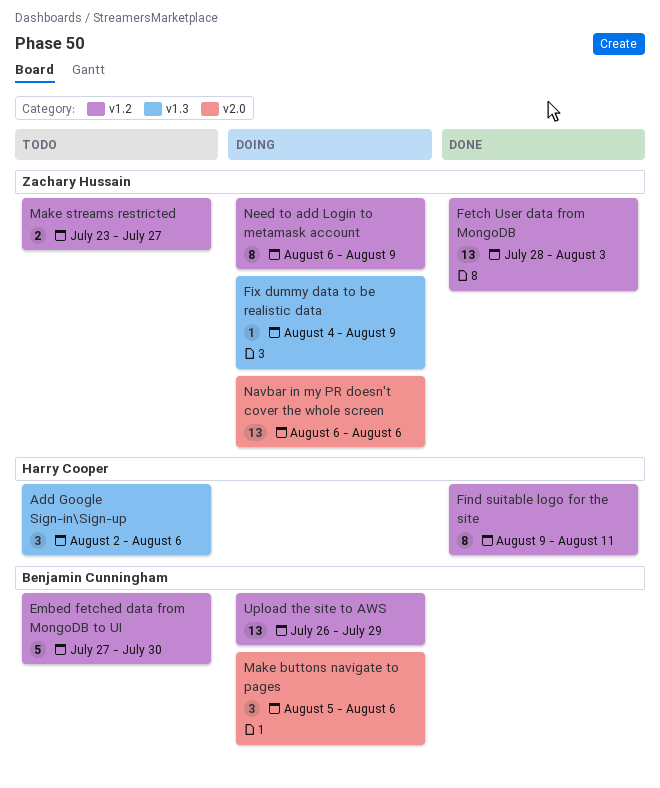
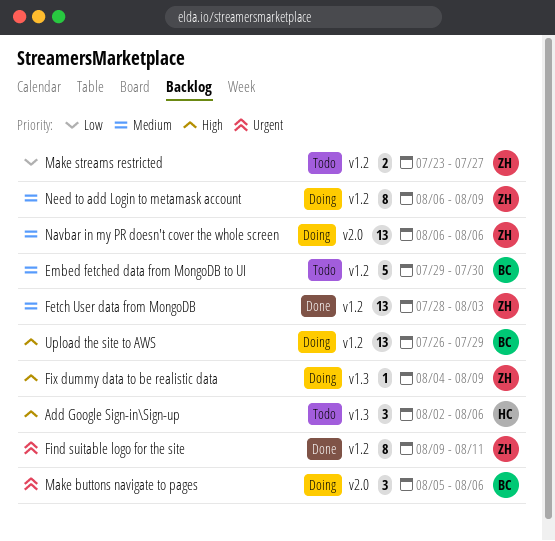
Embed fetched data from MongoDB to UI, start: Jul 27 -> Jul 29
Find suitable logo for the site, owner: Harry Cooper -> Zachary Hussain

